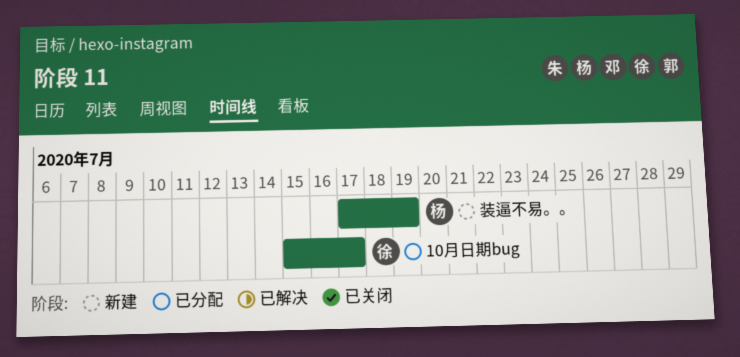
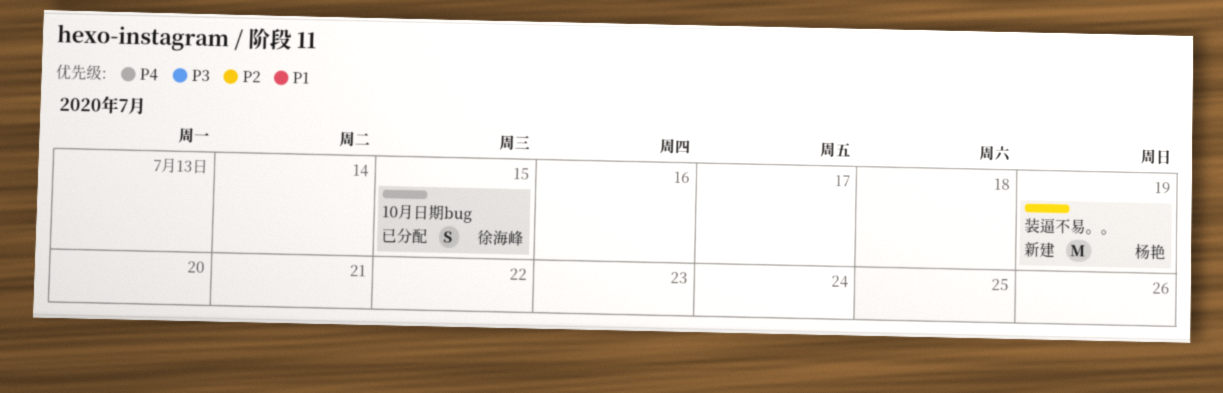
10月日期bug, due: Jul 17 -> Jul 15

